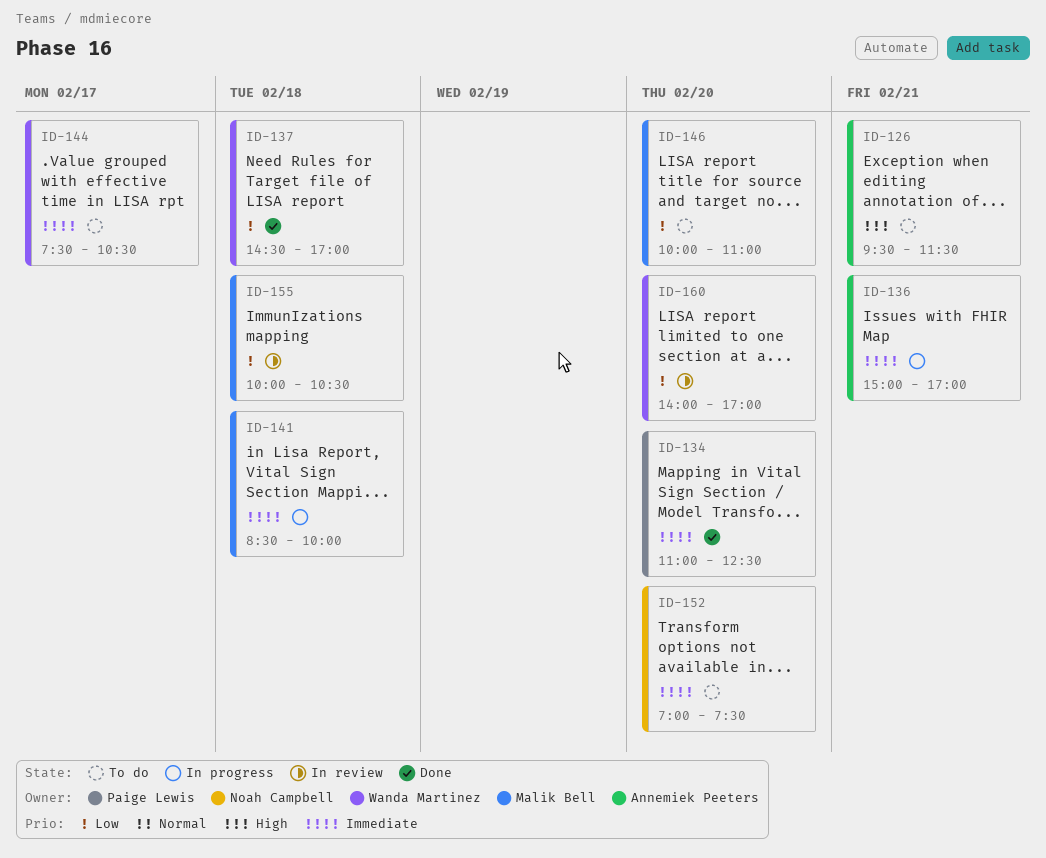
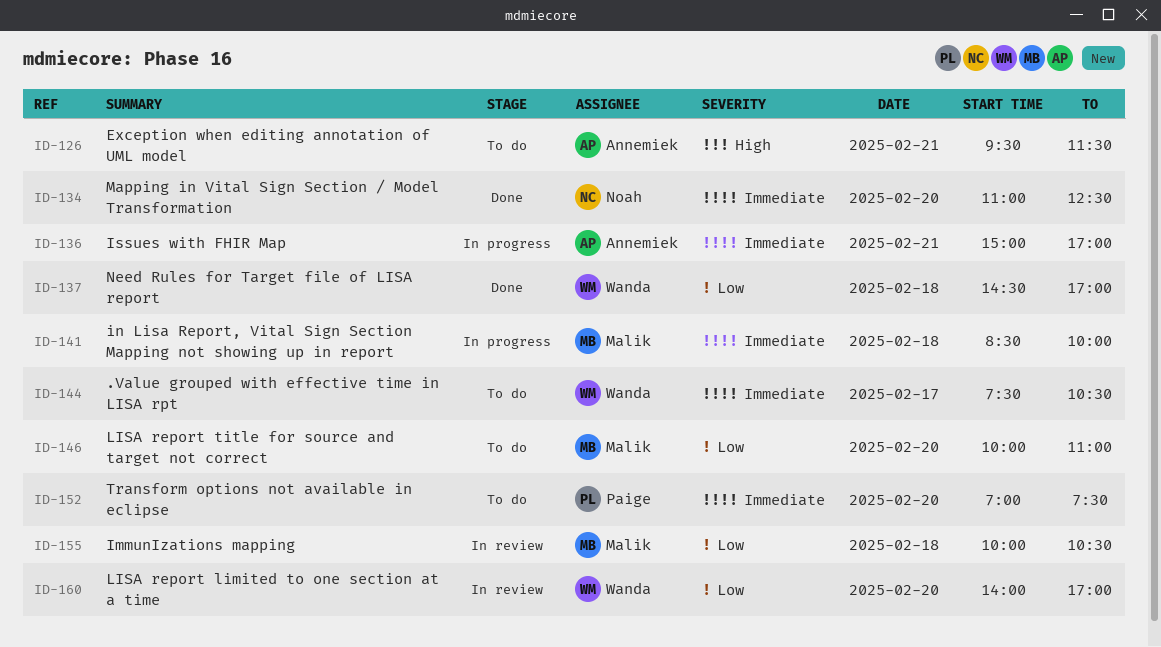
ID-134, owner: Paige Lewis -> Noah Campbell
ID-152, owner: Noah Campbell -> Paige Lewis

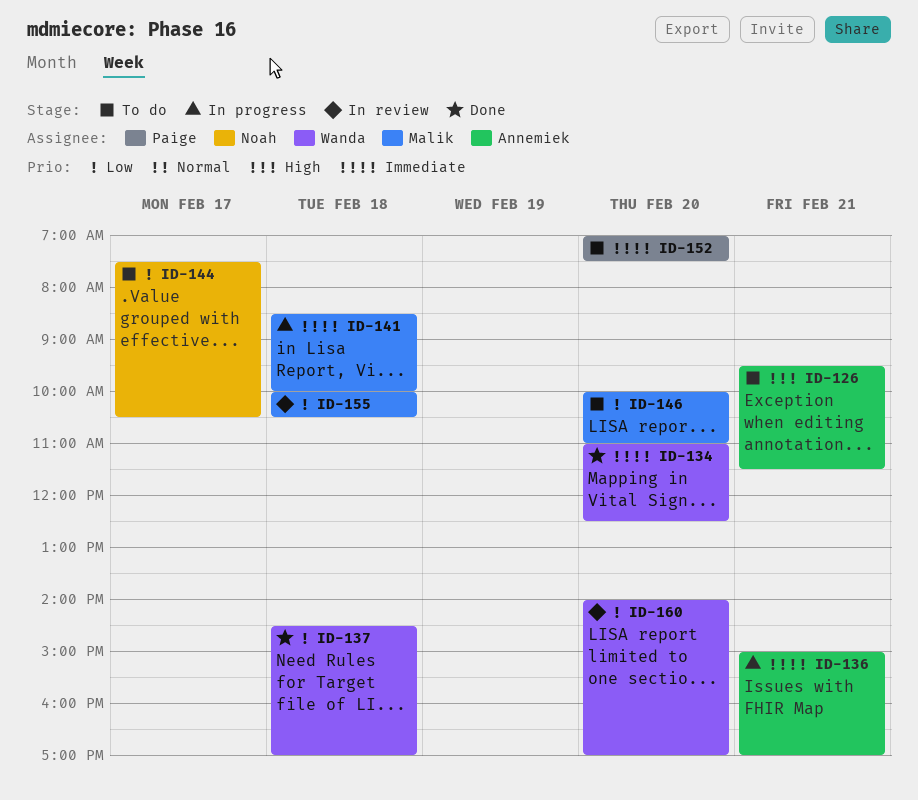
ID-134, owner: Noah -> Wanda
ID-144, owner: Wanda -> Noah
ID-144, priority: Immediate -> Low

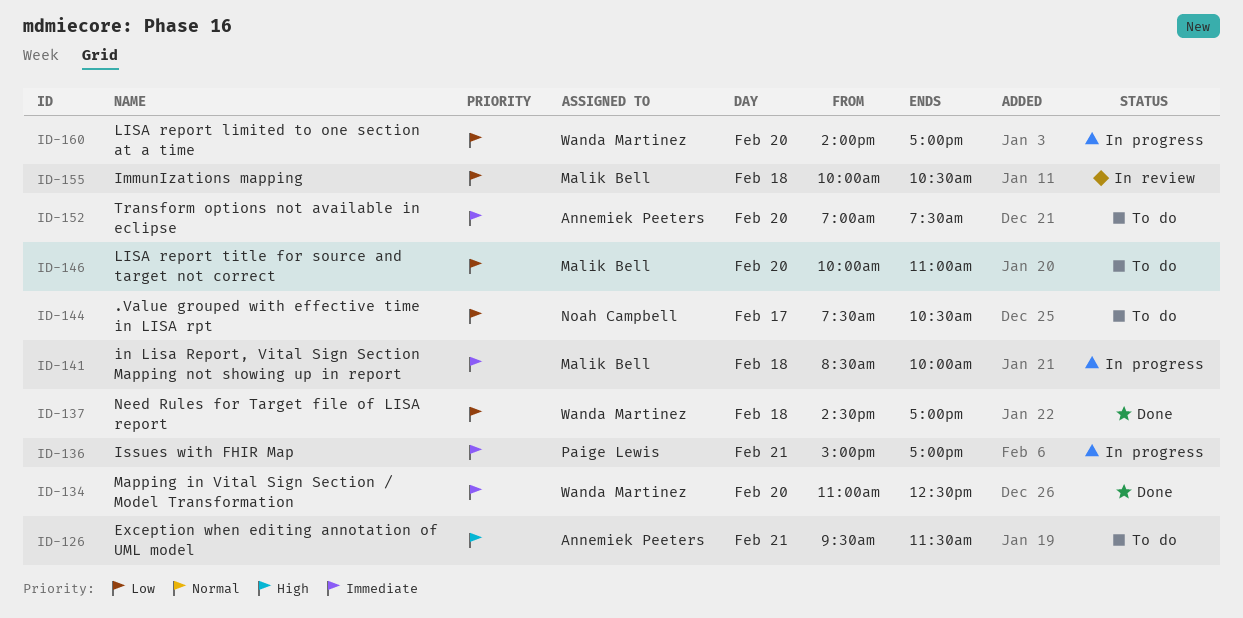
ID-136, owner: Annemiek Peeters -> Paige Lewis
ID-152, owner: Paige Lewis -> Annemiek Peeters
ID-160, status: In review -> In progress

